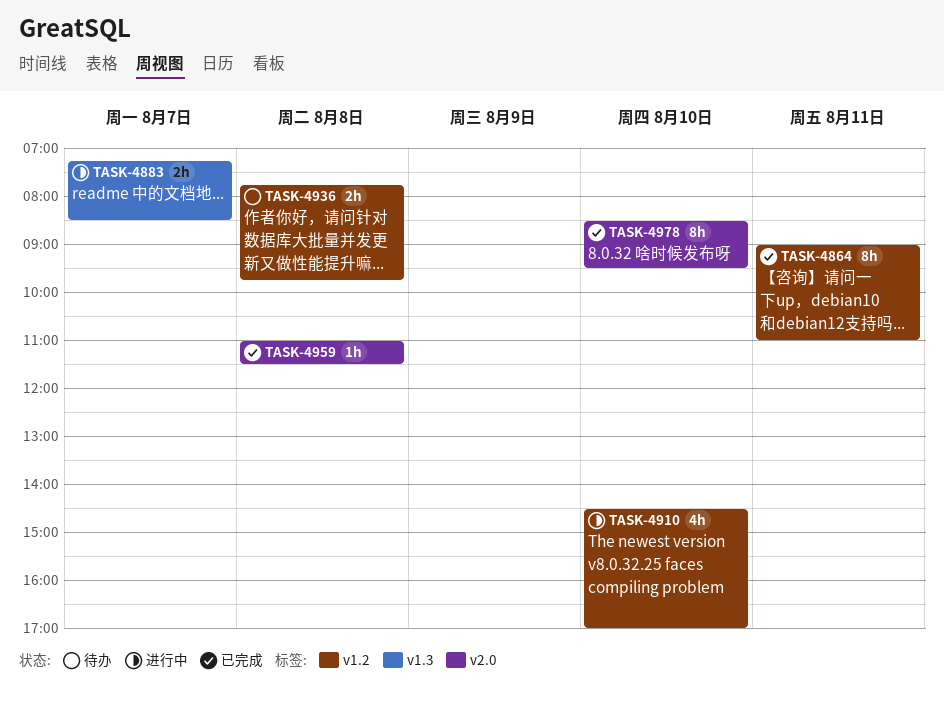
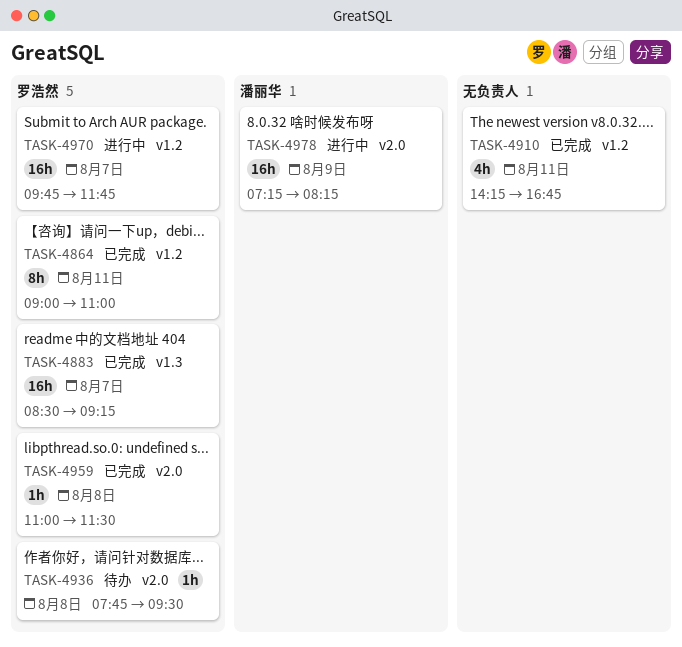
TASK-4883, status: 进行中 -> 已完成
TASK-4883, estimate: 2h -> 16h
TASK-4883, begins: 07:15 -> 08:30
TASK-4883, ends: 08:30 -> 09:15
TASK-4910, status: 进行中 -> 已完成
TASK-4910, day: Aug 10 -> Aug 11
TASK-4910, begins: 14:30 -> 14:15
TASK-4910, ends: 17:00 -> 16:45
TASK-4936, label: v1.2 -> v2.0
TASK-4936, estimate: 2h -> 1h
TASK-4936, ends: 09:45 -> 09:30
TASK-4970: none -> present
TASK-4978, status: 已完成 -> 进行中
TASK-4978, estimate: 8h -> 16h
TASK-4978, day: Aug 10 -> Aug 9
TASK-4978, begins: 08:30 -> 07:15
TASK-4978, ends: 09:30 -> 08:15

